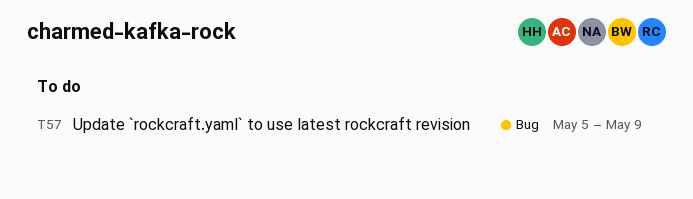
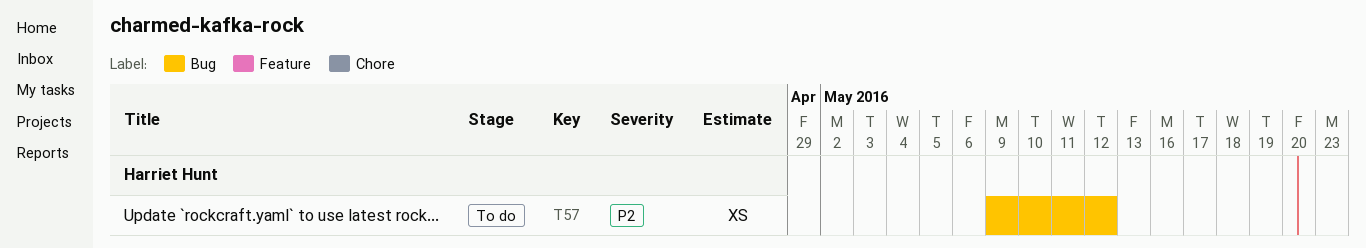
T57, start: May 5 -> May 9
T57, due: May 9 -> May 12

